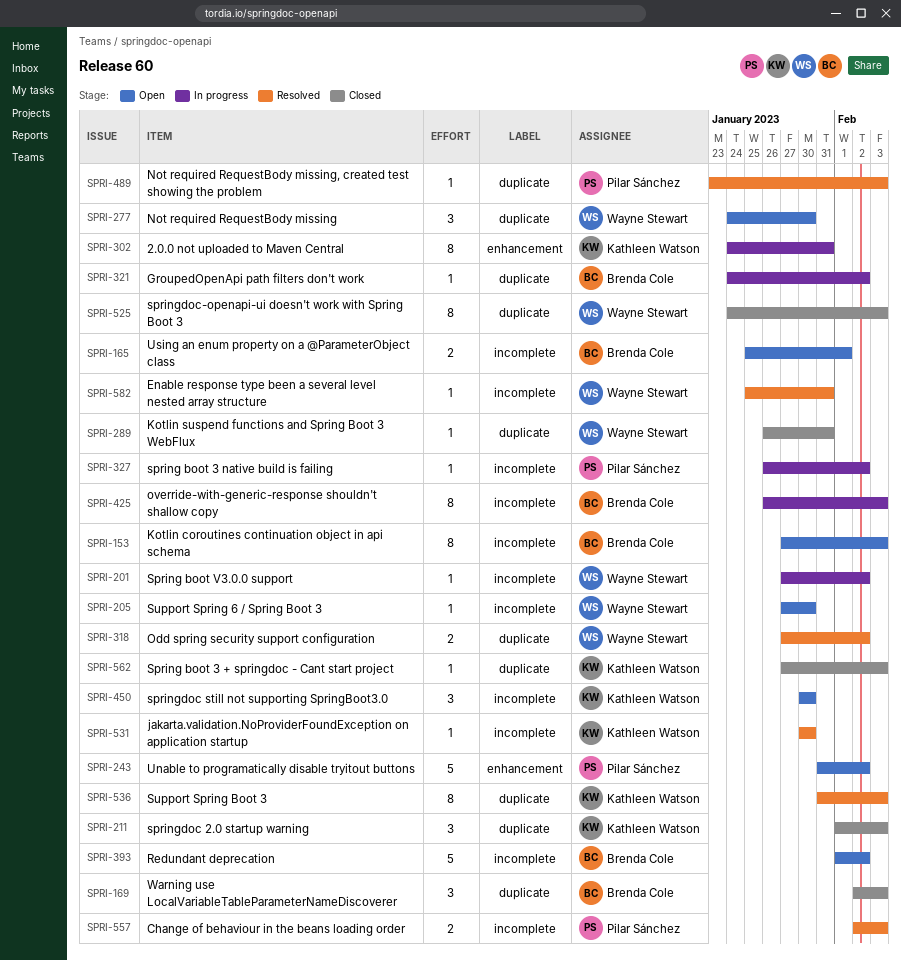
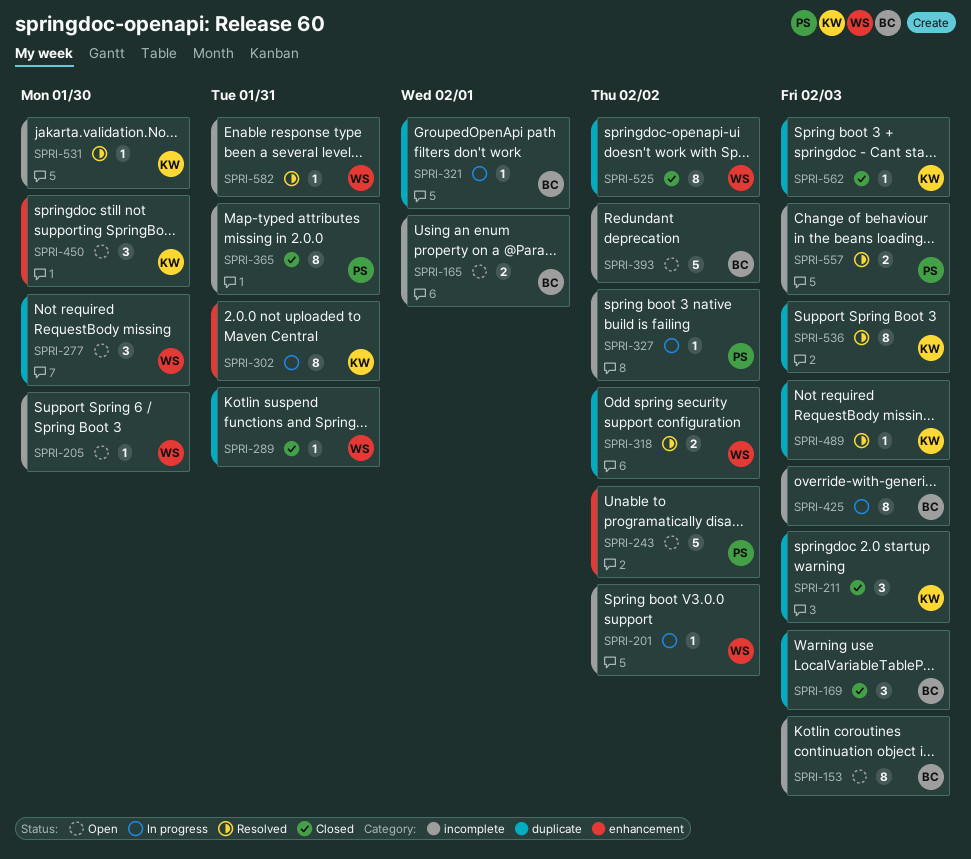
SPRI-321, due: Feb 2 -> Feb 1
SPRI-365: none -> present
SPRI-450, label: incomplete -> enhancement
SPRI-489, owner: Pilar Sánchez -> Kathleen Watson
SPRI-525, due: Feb 3 -> Feb 2

